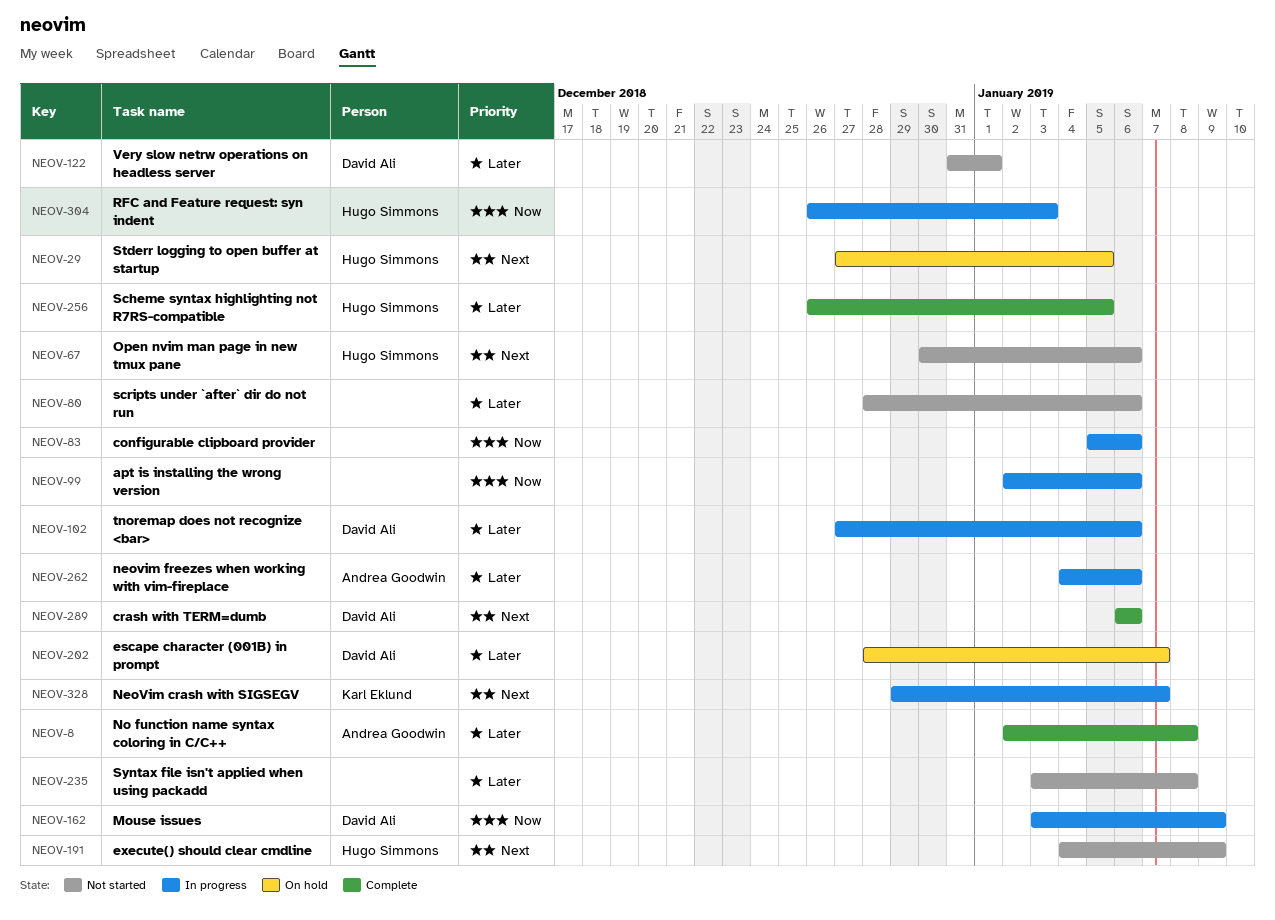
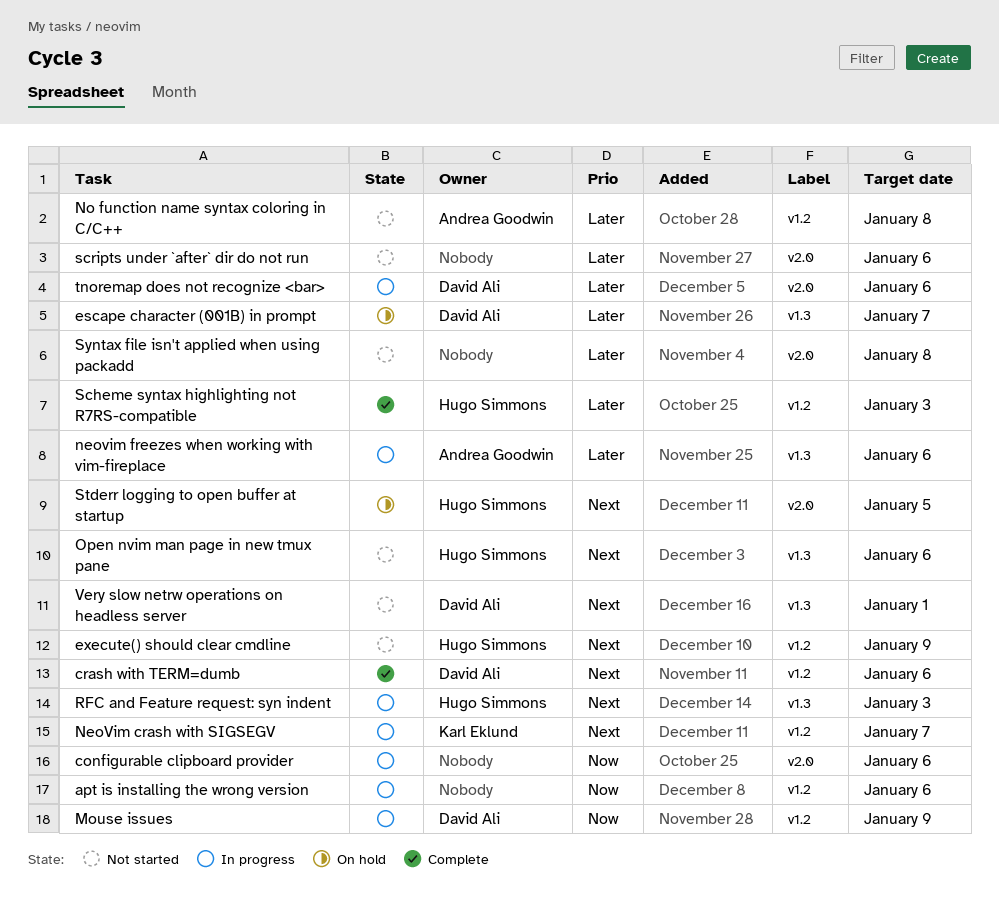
No function name syntax coloring in C/C++, status: Complete -> Not started
RFC and Feature request: syn indent, priority: Now -> Next
Scheme syntax highlighting not R7RS-compatible, due: Jan 5 -> Jan 3
Very slow netrw operations on headless server, priority: Later -> Next

